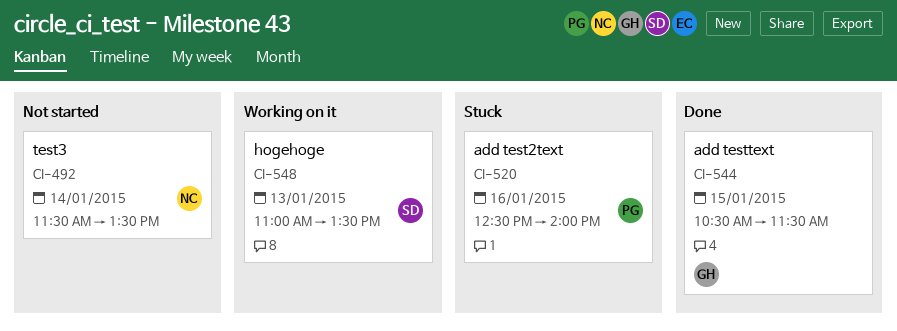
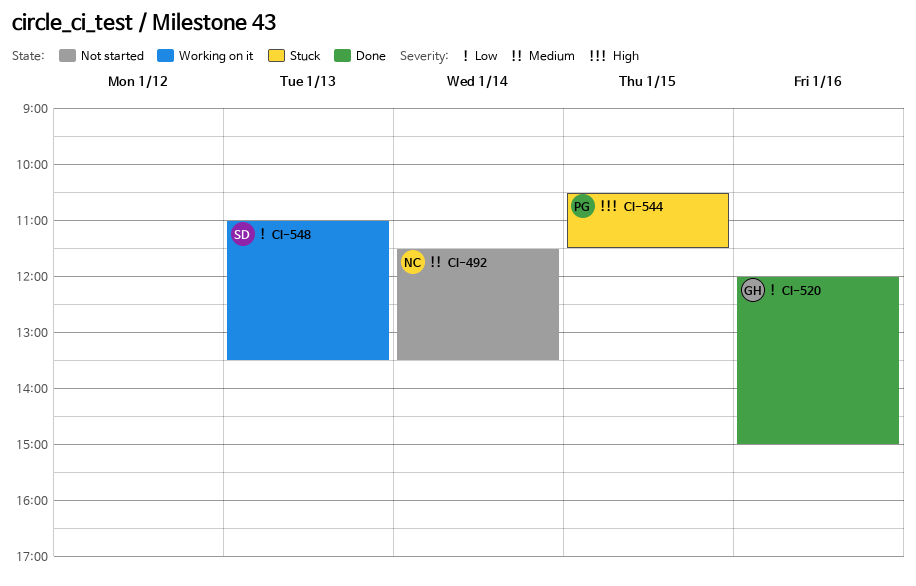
CI-520, status: Stuck -> Done
CI-520, owner: PG -> GH
CI-520, begins: 12:30 -> 12:00
CI-520, ends: 14:00 -> 15:00
CI-544, status: Done -> Stuck
CI-544, owner: GH -> PG

